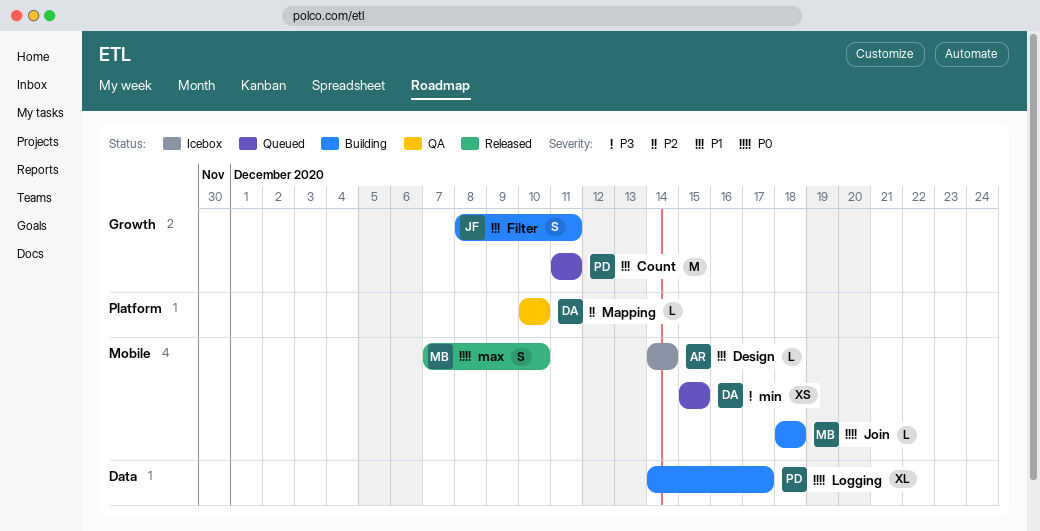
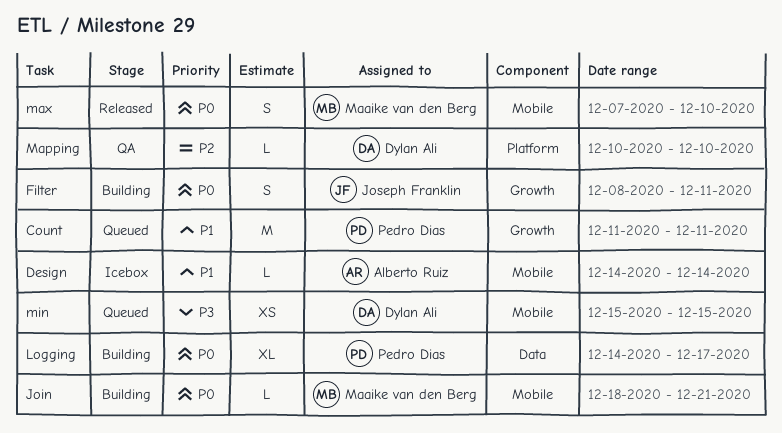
Filter, priority: P1 -> P0
Join, due: Dec 18 -> Dec 21

